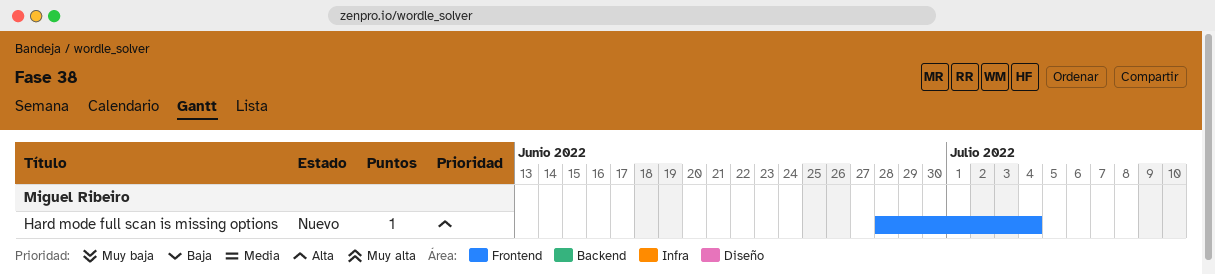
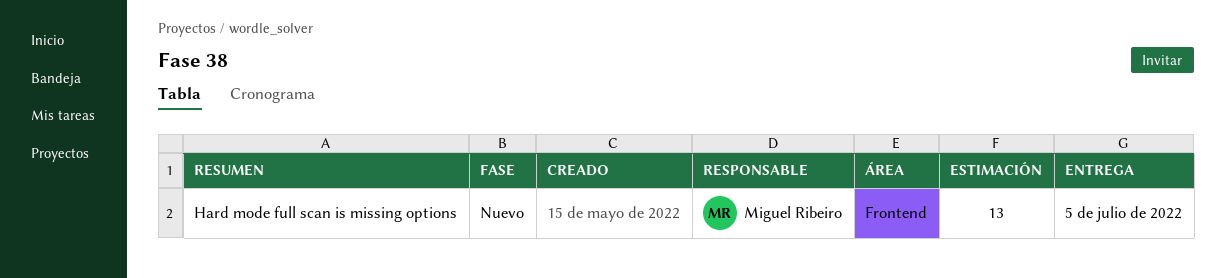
Hard mode full scan is missing options, estimate: 1 -> 13
Hard mode full scan is missing options, due: Jul 4 -> Jul 5

